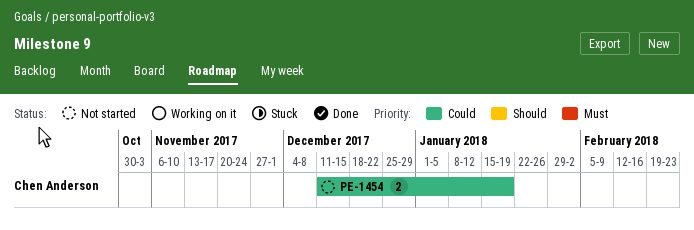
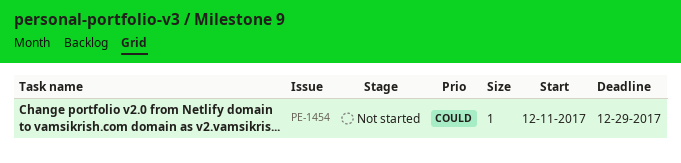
PE-1454, estimate: 2 -> 1
PE-1454, due: Jan 19 -> Dec 29

